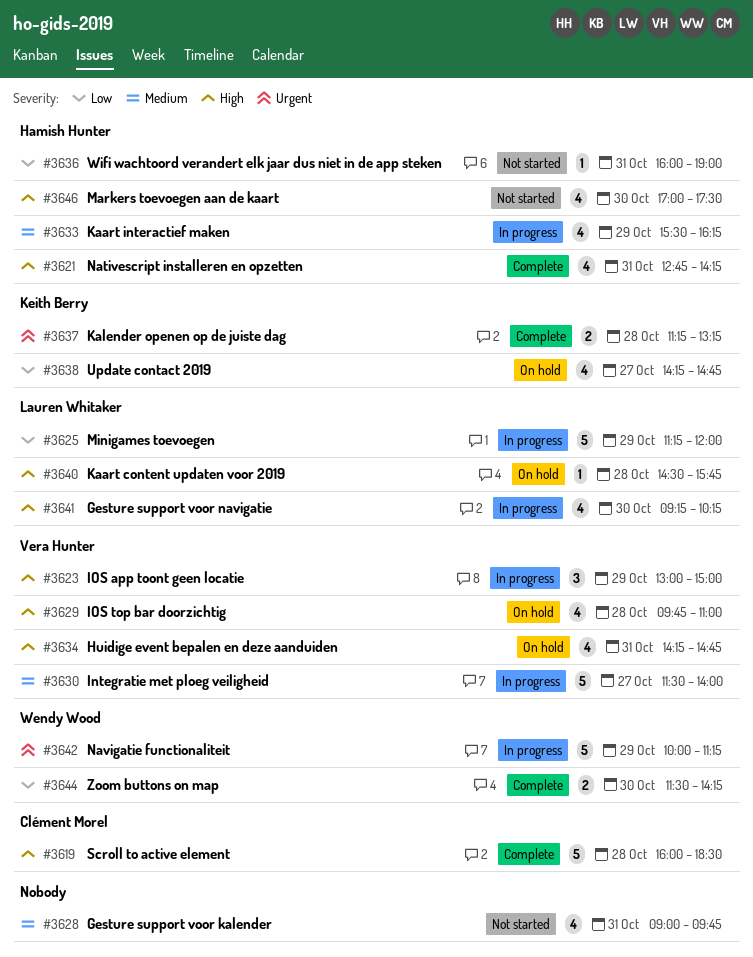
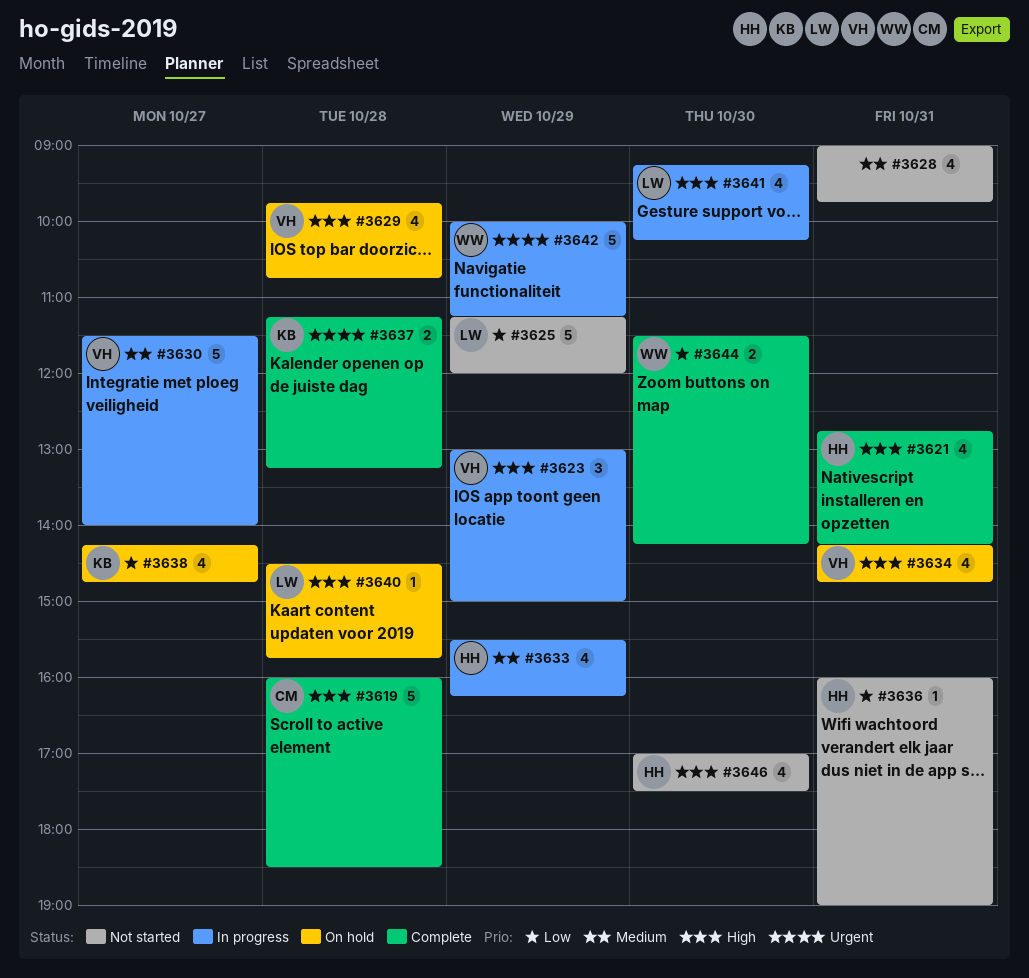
#3625, status: In progress -> Not started
#3629, ends: 11:00 -> 10:45

